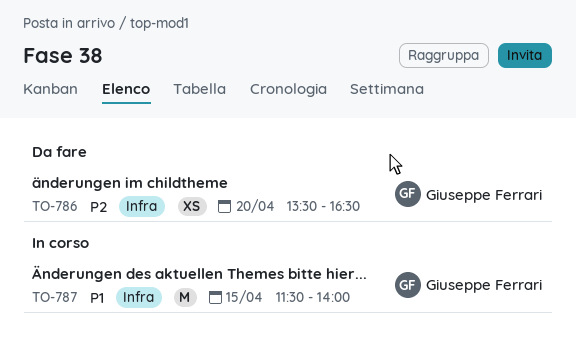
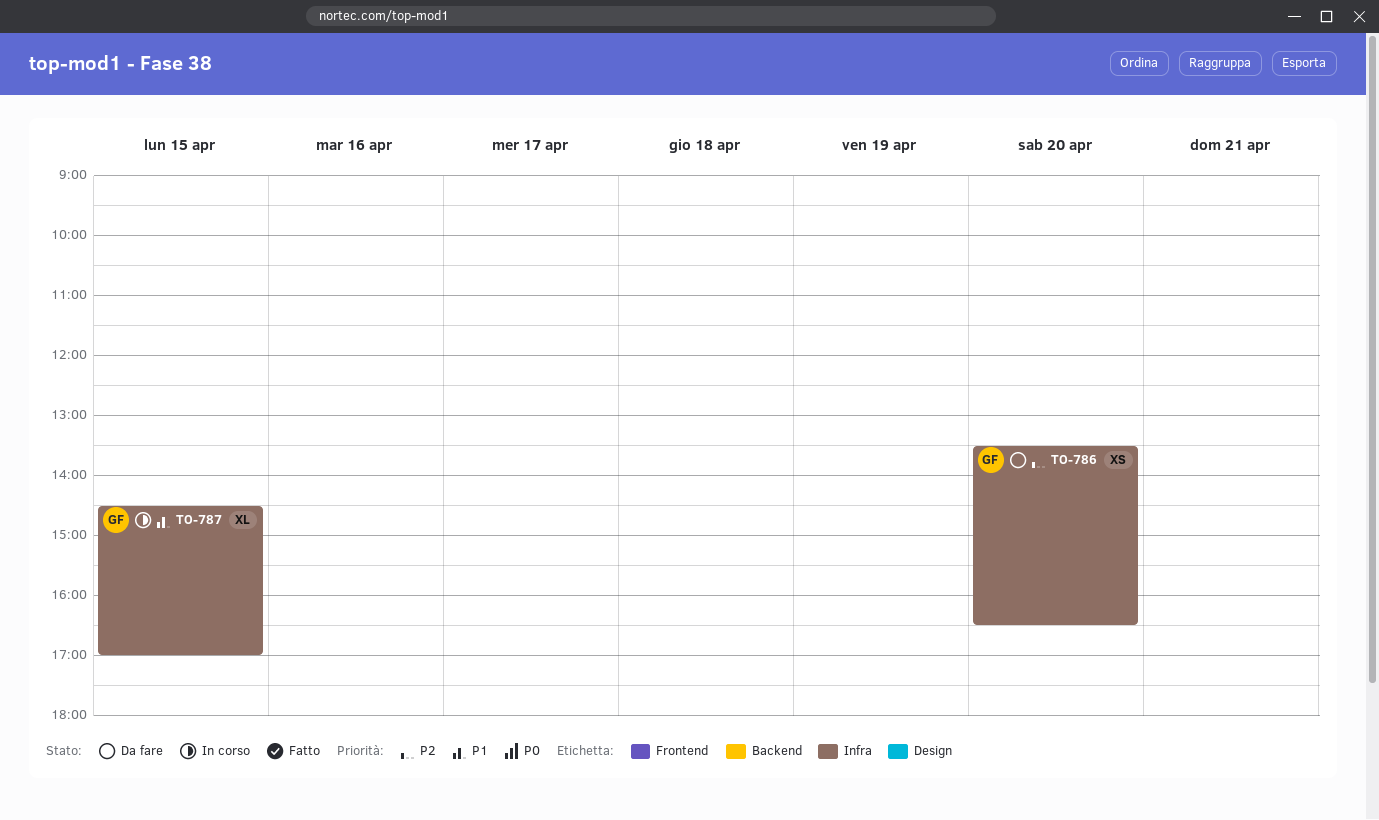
TO-787, estimate: M -> XL
TO-787, begins: 11:30 -> 14:30
TO-787, ends: 14:00 -> 17:00

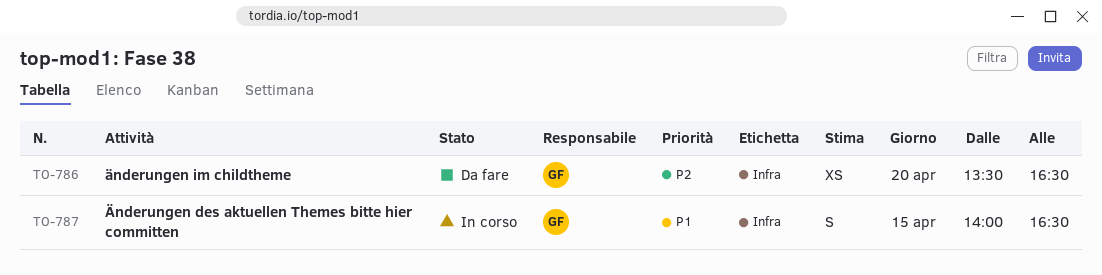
TO-787, estimate: XL -> S
TO-787, begins: 14:30 -> 14:00
TO-787, ends: 17:00 -> 16:30

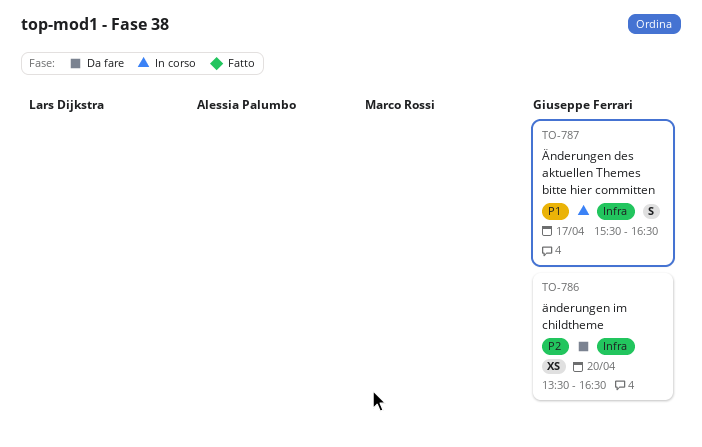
TO-787, day: Apr 15 -> Apr 17
TO-787, begins: 14:00 -> 15:30

